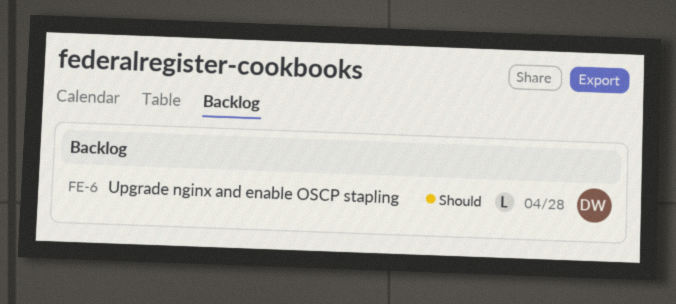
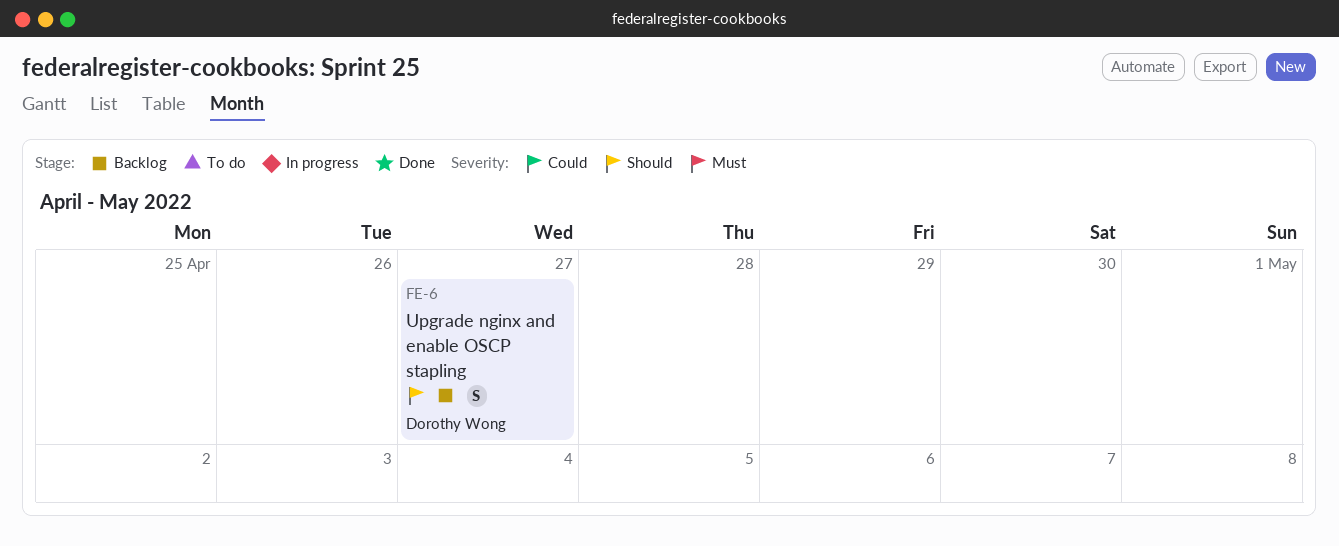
FE-6, estimate: L -> S
FE-6, due: Apr 28 -> Apr 27

